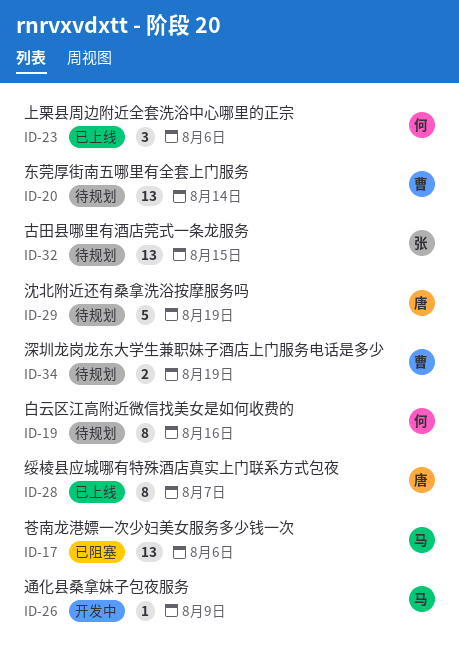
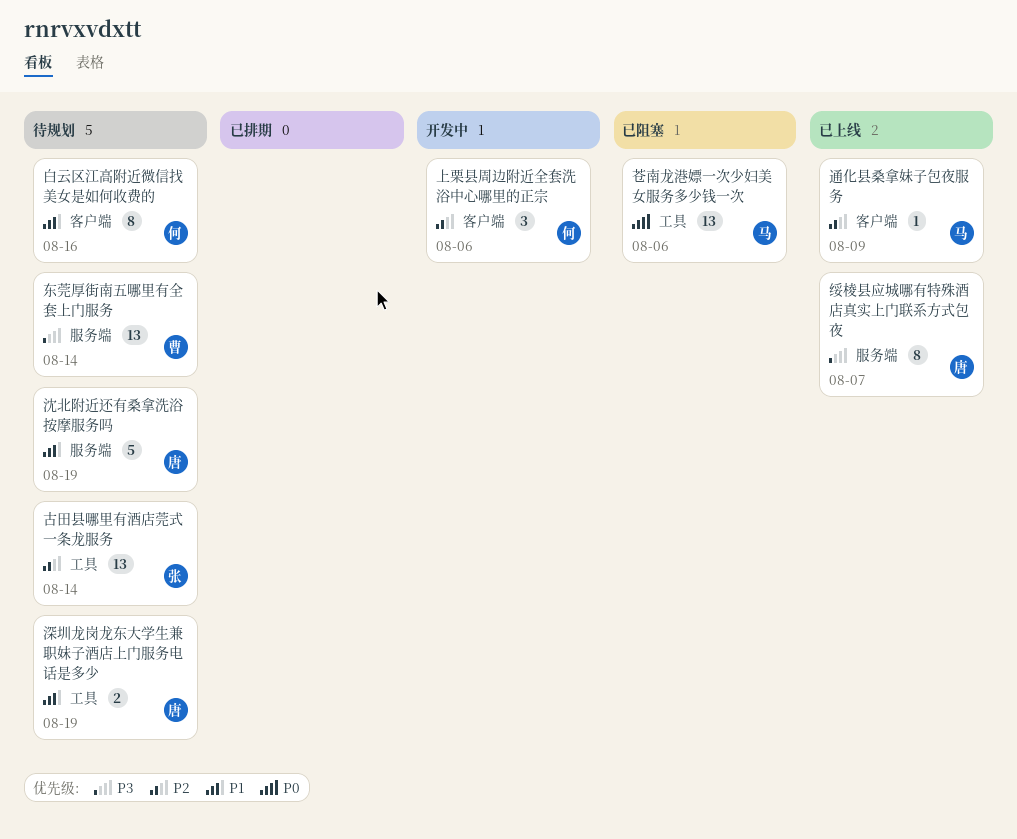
上栗县周边附近全套洗浴中心哪里的正宗, status: 已上线 -> 开发中
古田县哪里有酒店莞式一条龙服务, due: Aug 15 -> Aug 14
深圳龙岗龙东大学生兼职妹子酒店上门服务电话是多少, owner: 曹 -> 唐
通化县桑拿妹子包夜服务, status: 开发中 -> 已上线

